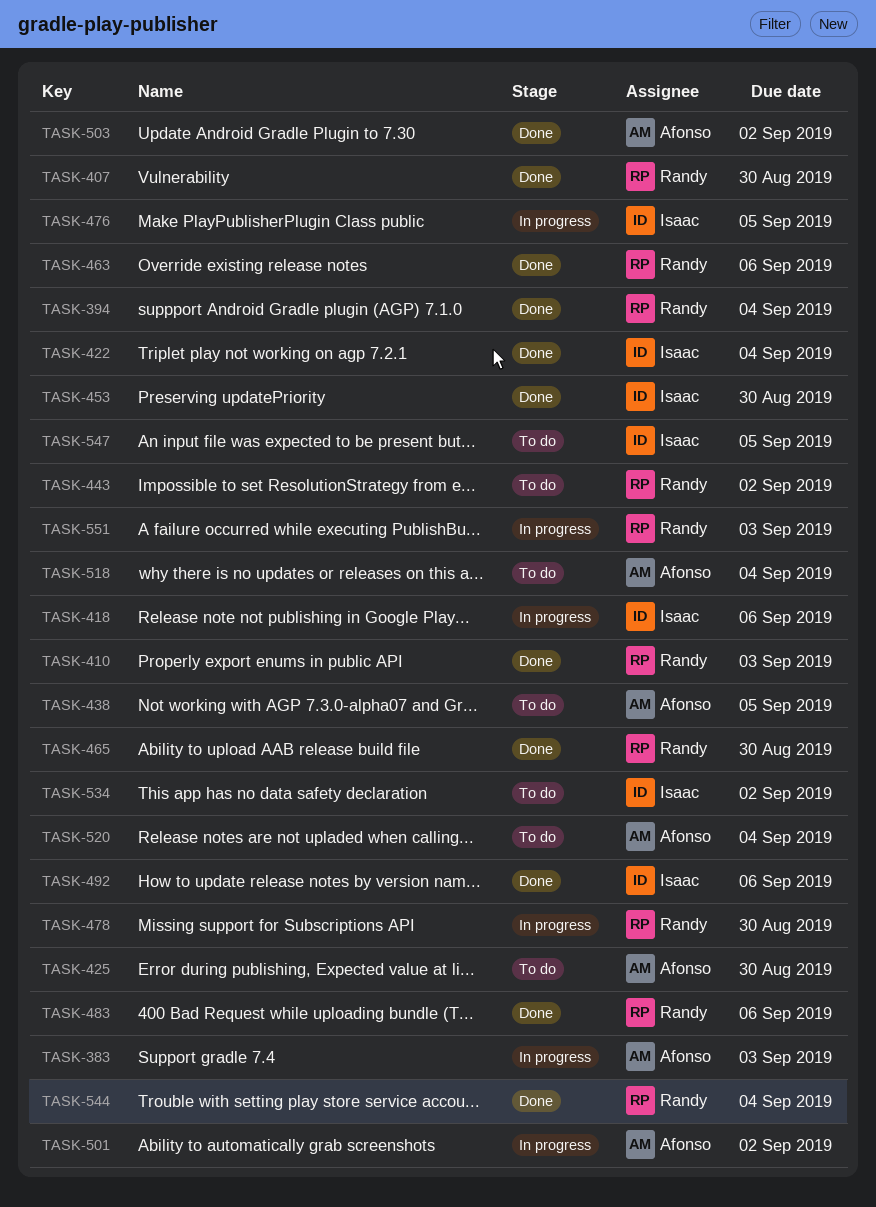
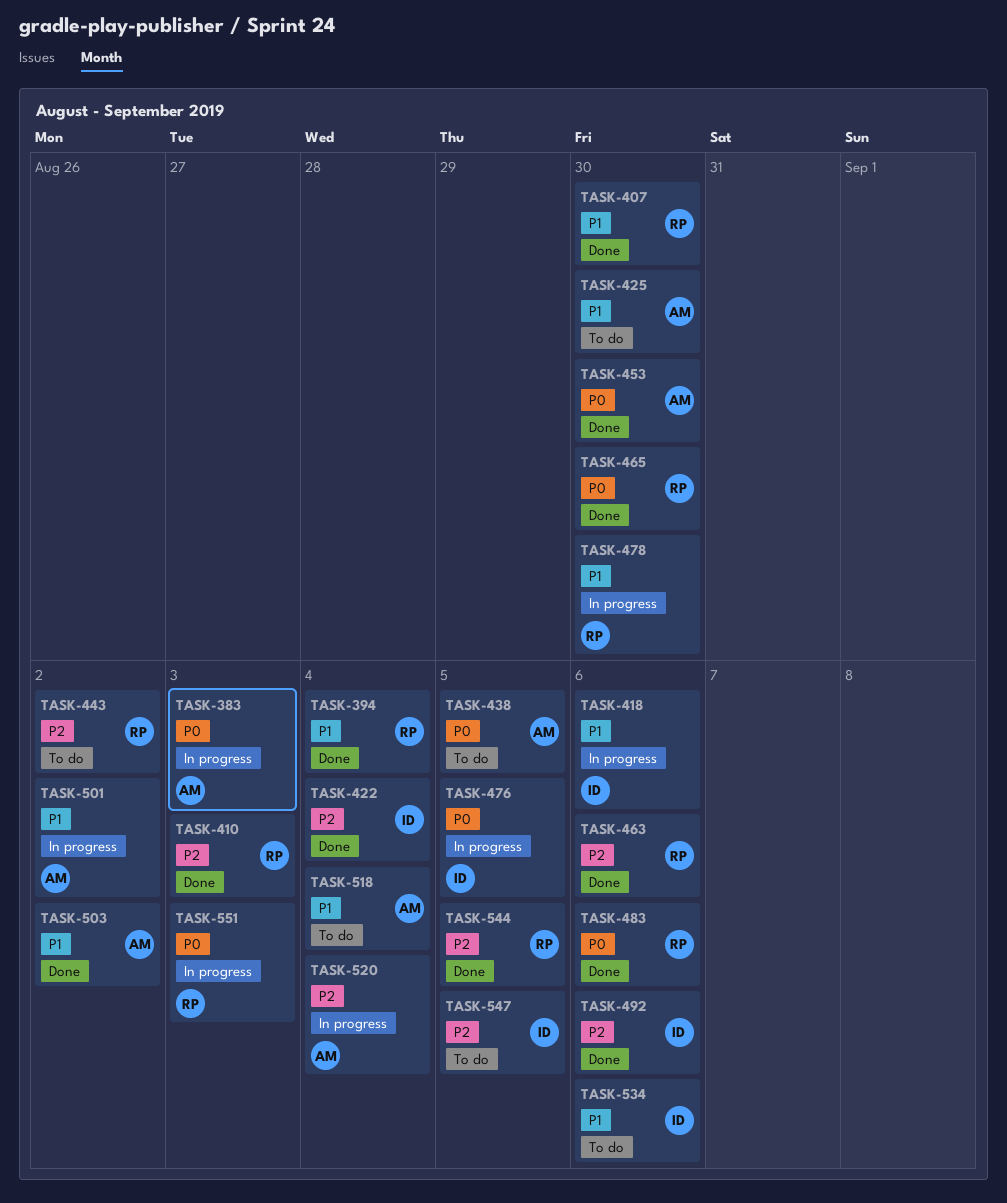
TASK-453, owner: Isaac -> Afonso
TASK-520, status: To do -> In progress
TASK-534, due: Sep 2 -> Sep 6
TASK-544, due: Sep 4 -> Sep 5

